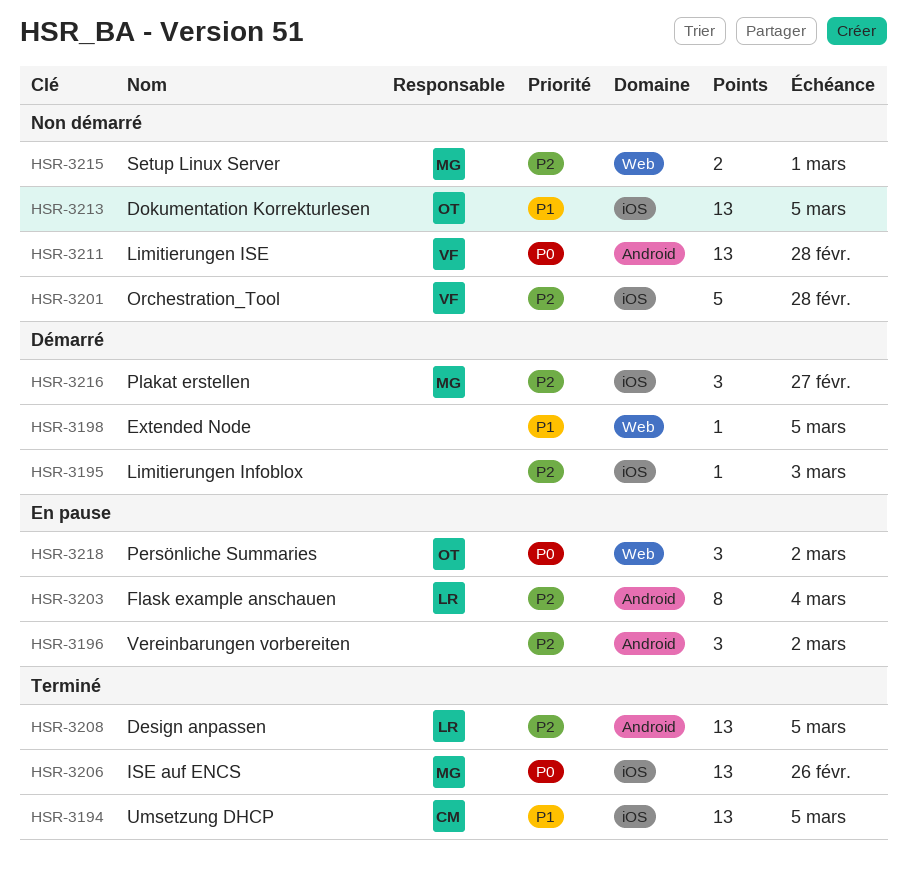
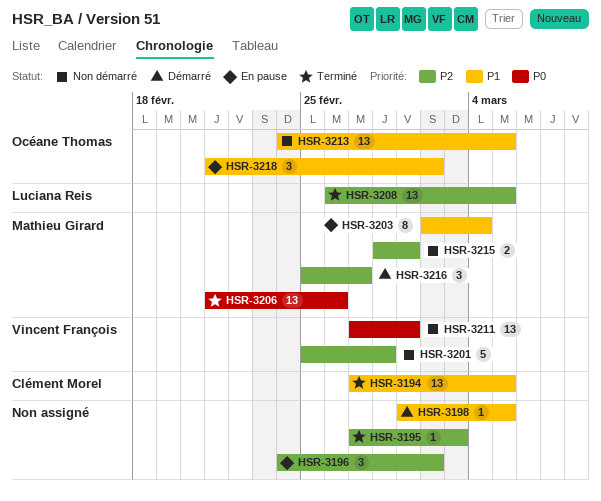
HSR-3195, status: Démarré -> Terminé
HSR-3203, owner: Luciana Reis -> Mathieu Girard
HSR-3203, priority: P2 -> P1
HSR-3211, due: Feb 28 -> Mar 1
HSR-3218, priority: P0 -> P1

